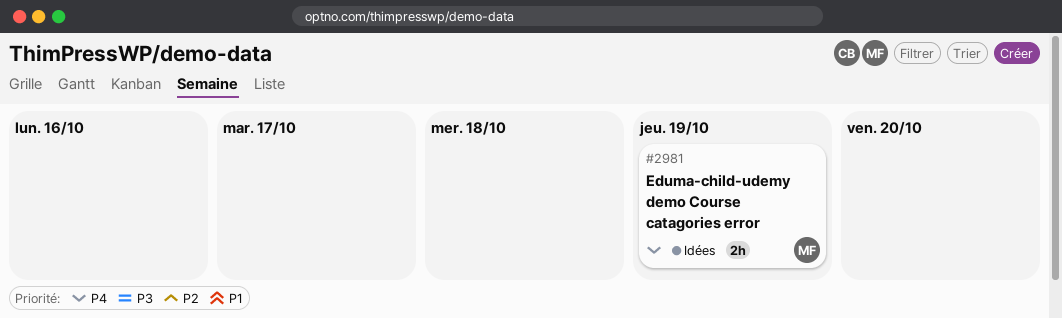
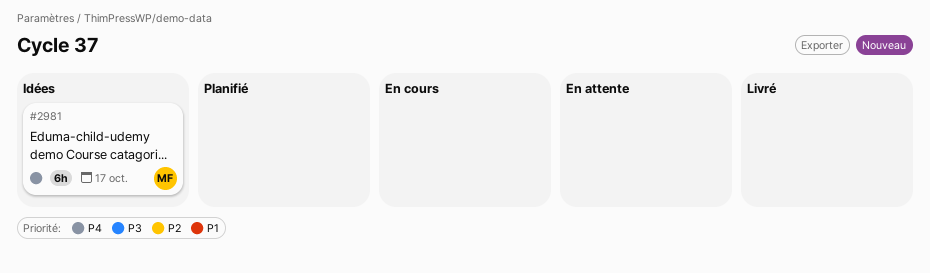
#2981, estimate: 2h -> 6h
#2981, due: Oct 19 -> Oct 17

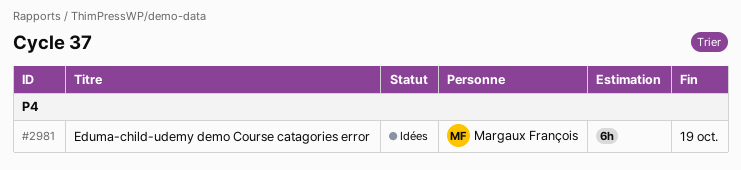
#2981, due: Oct 17 -> Oct 19

